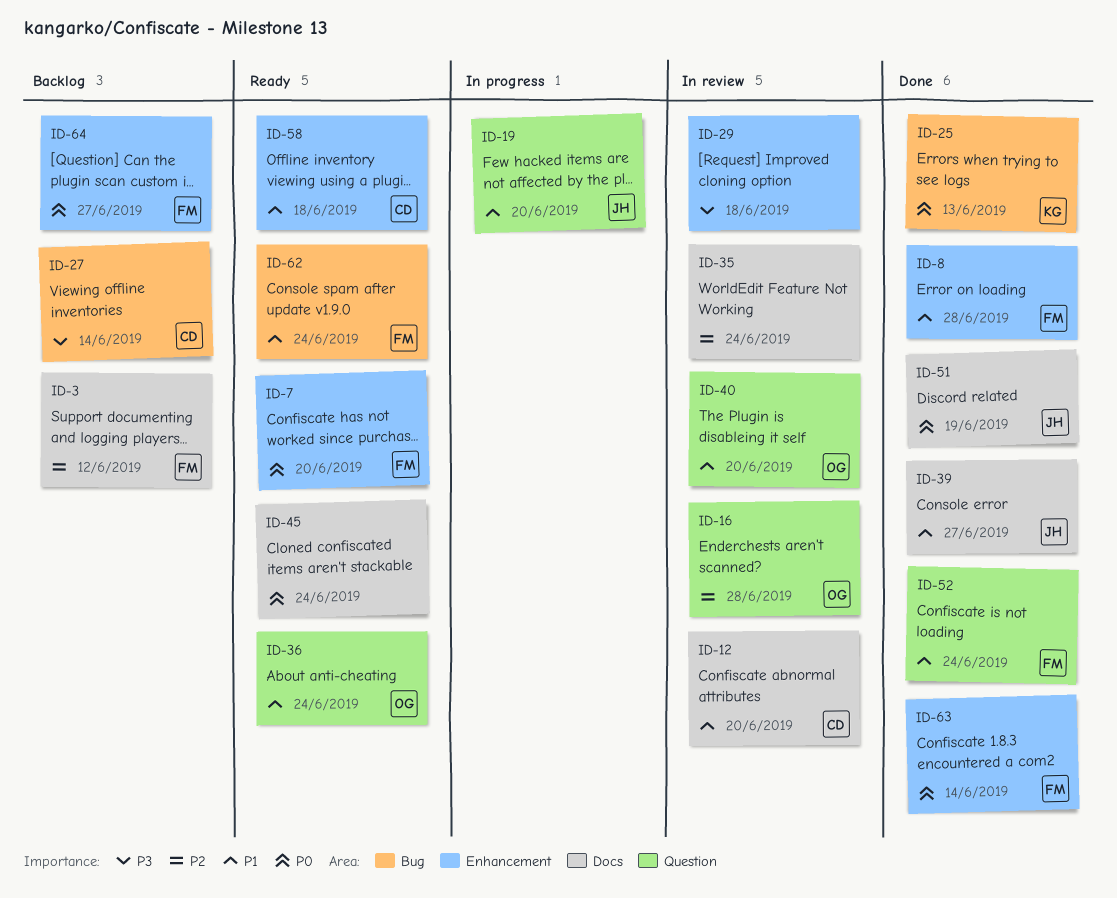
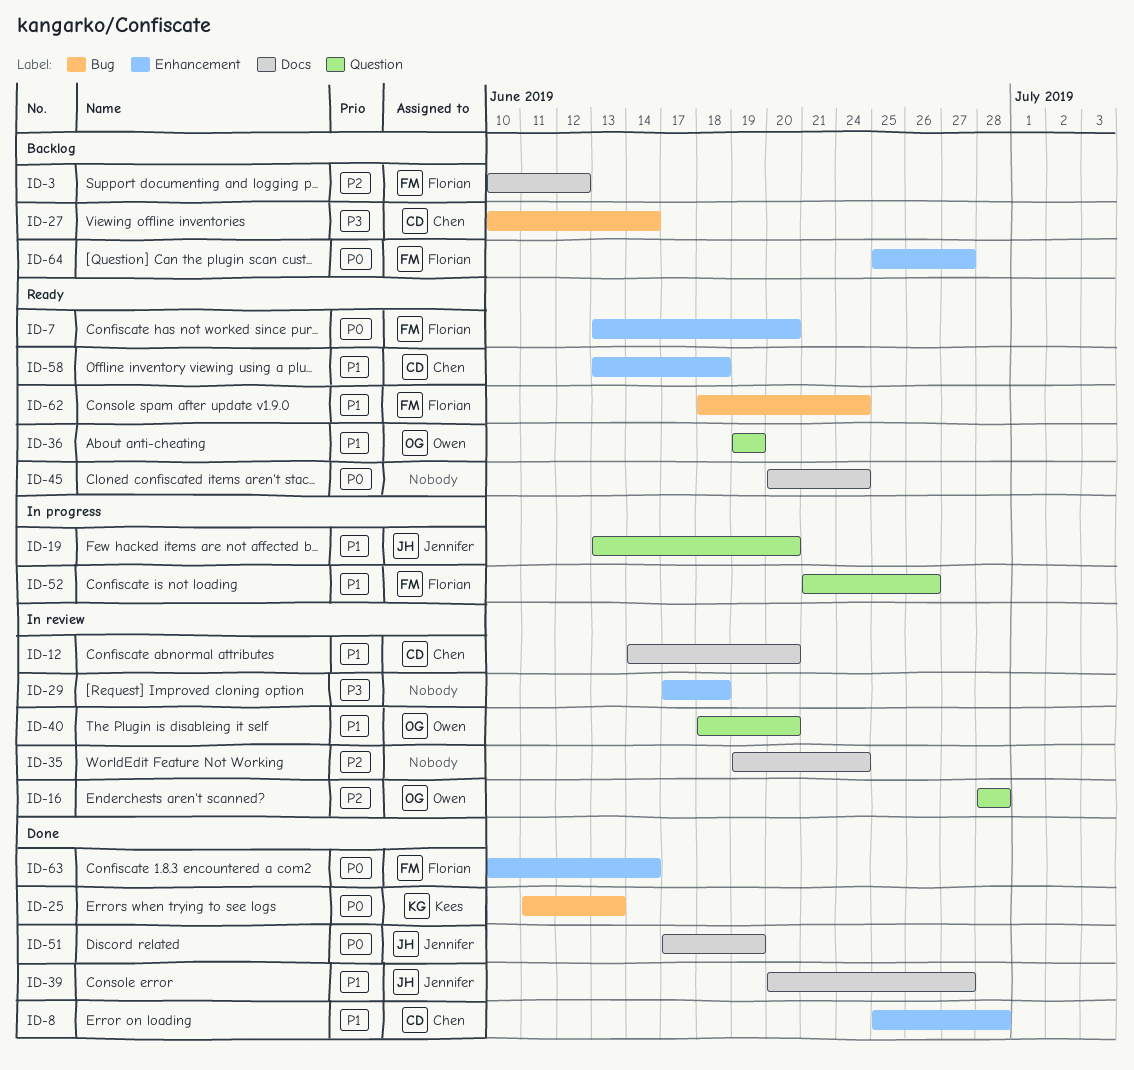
ID-8, owner: Florian -> Chen
ID-36, due: Jun 24 -> Jun 19
ID-52, status: Done -> In progress
ID-52, due: Jun 24 -> Jun 26

